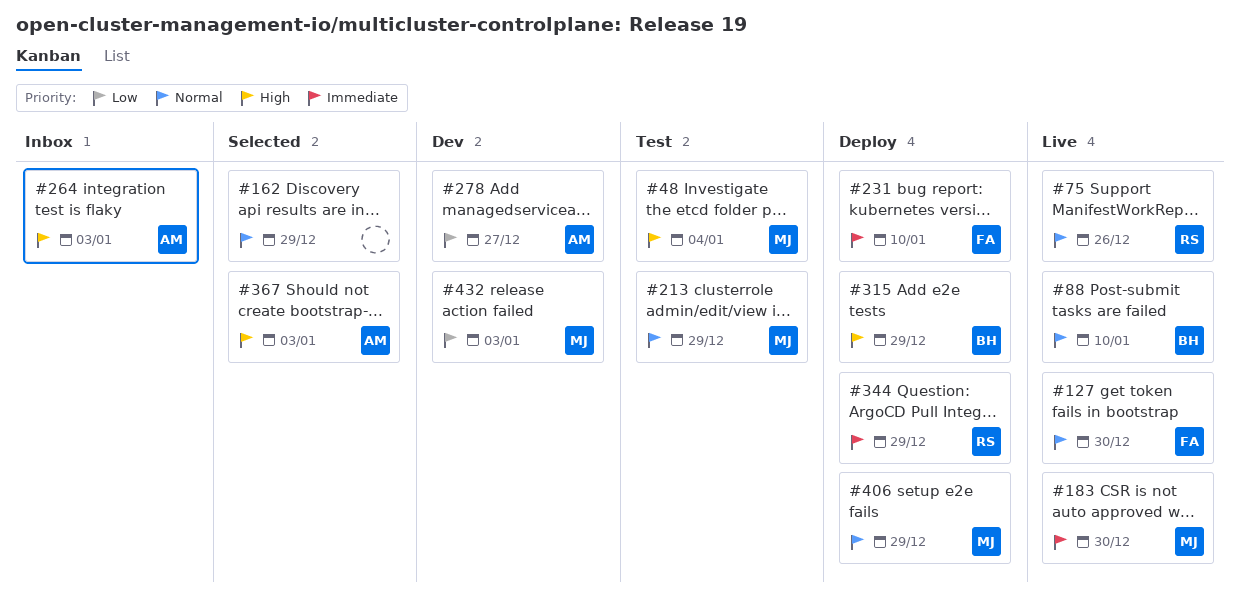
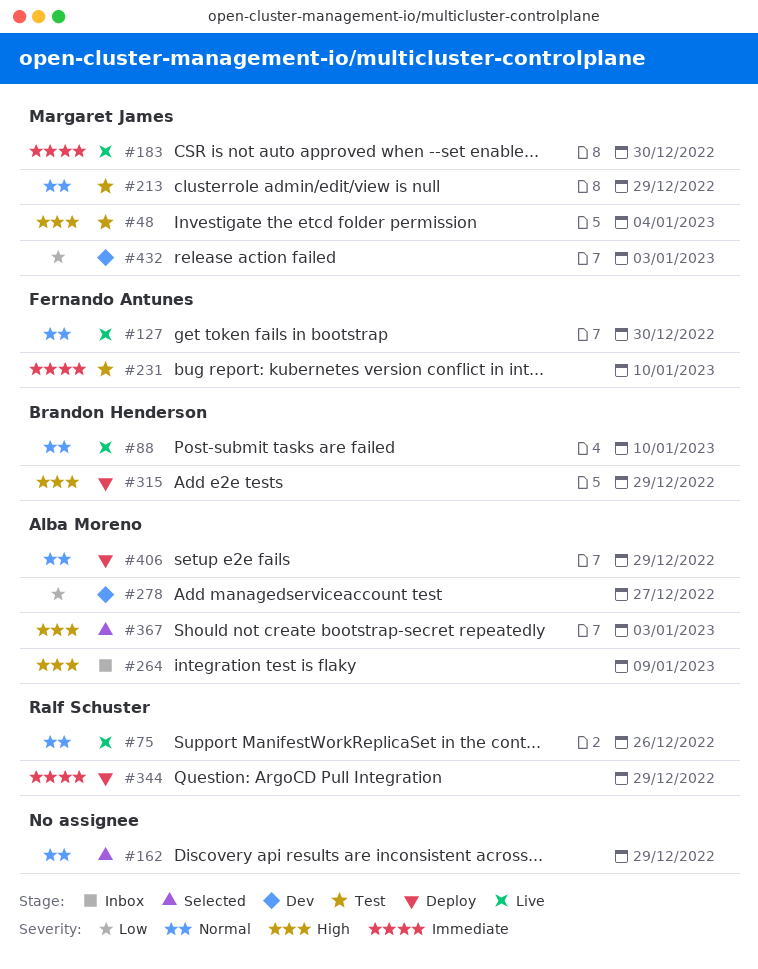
#231, status: Deploy -> Test
#264, due: Jan 3 -> Jan 9
#406, owner: Margaret James -> Alba Moreno

